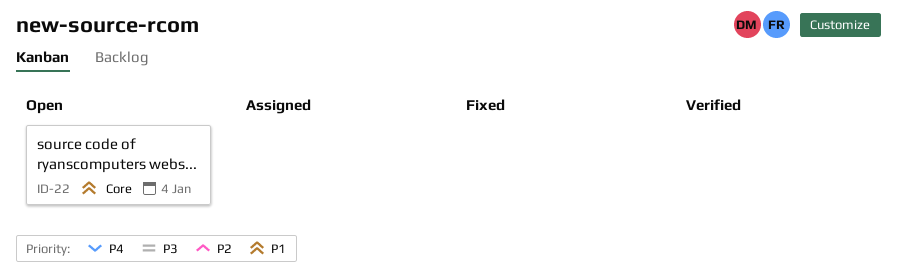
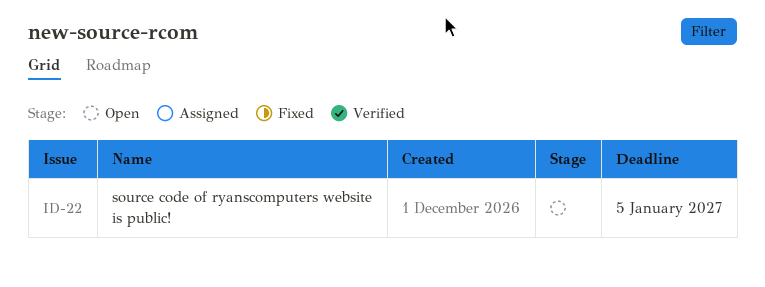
ID-22, due: Jan 4 -> Jan 5

